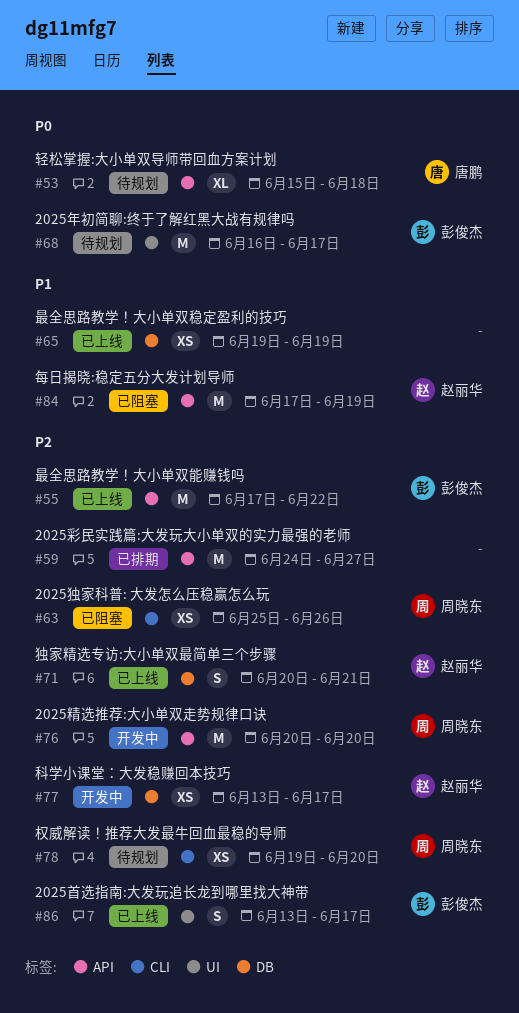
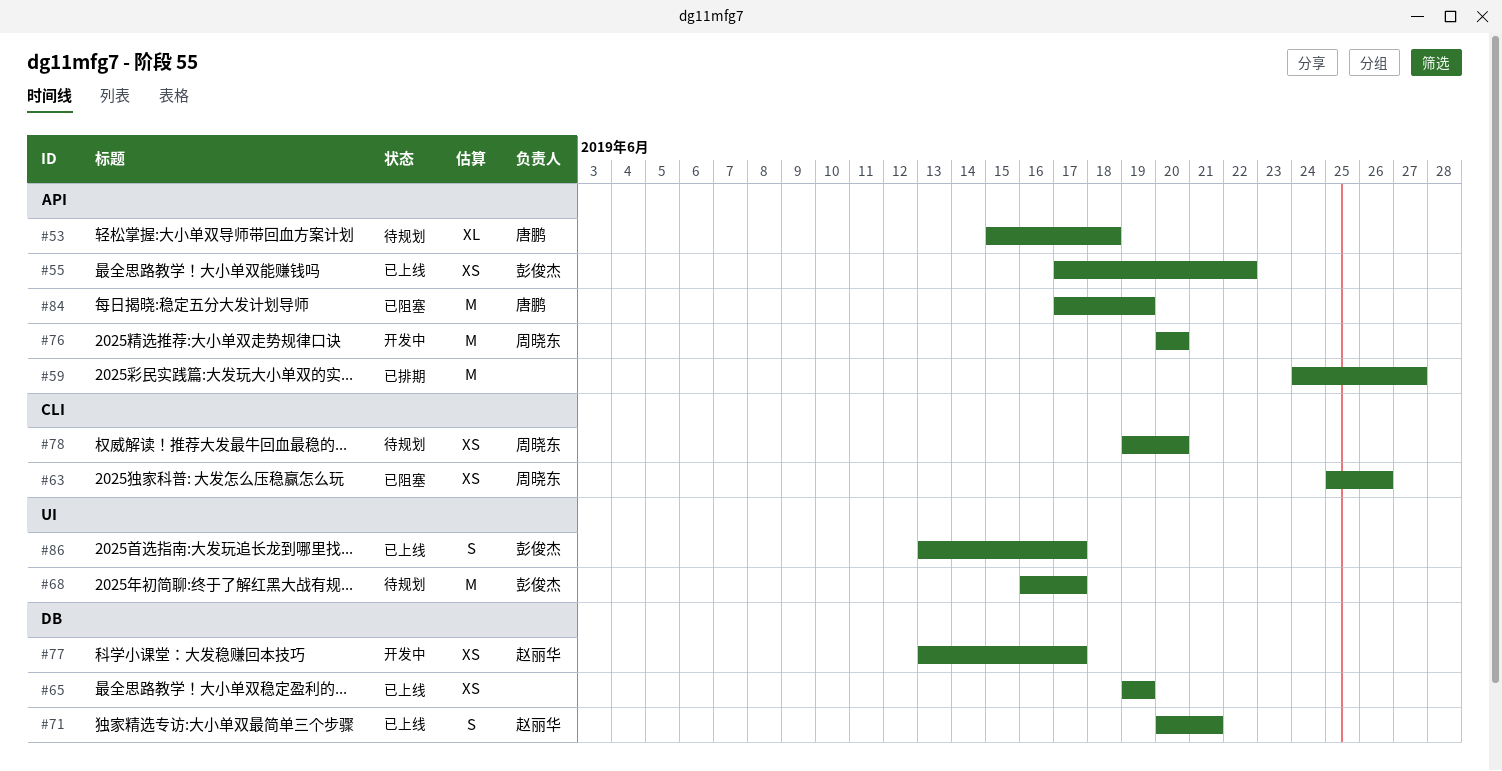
#55, estimate: M -> XS
#84, owner: 赵丽华 -> 唐鹏

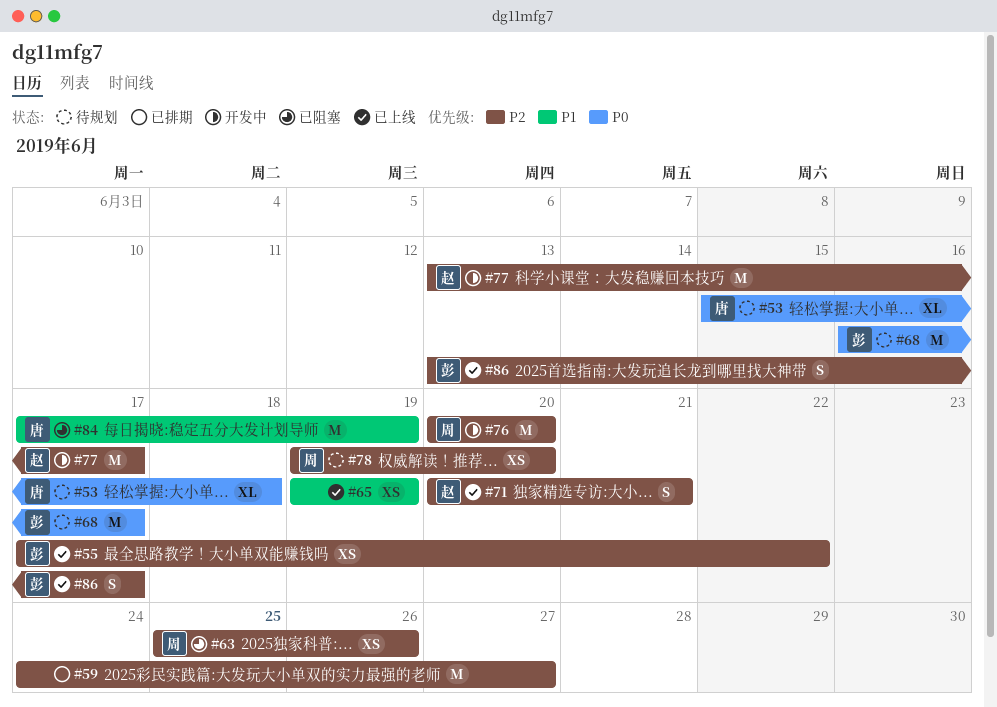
#77, estimate: XS -> M

